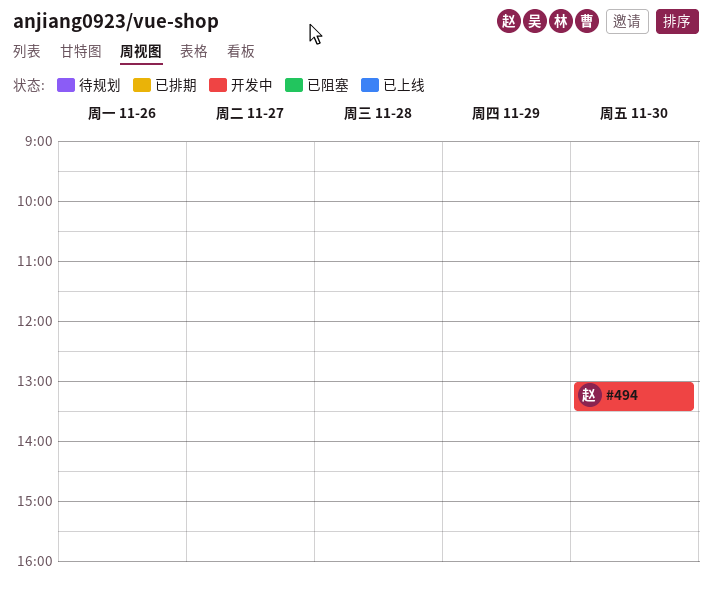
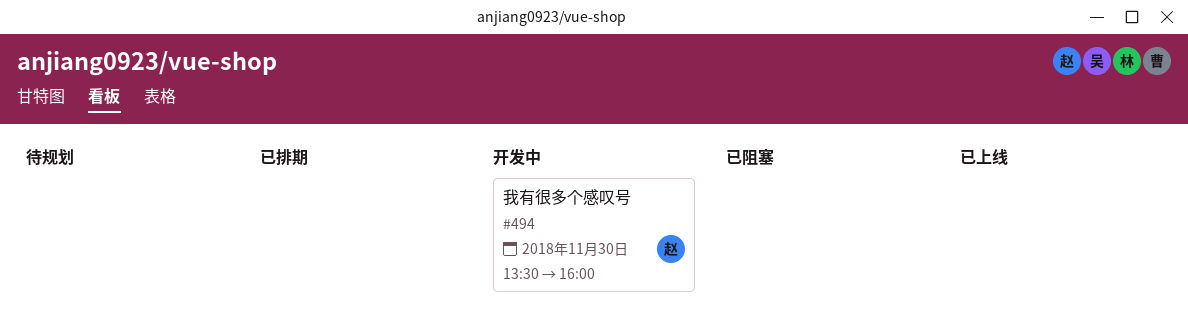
#494, begins: 13:00 -> 13:30
#494, ends: 13:30 -> 16:00

